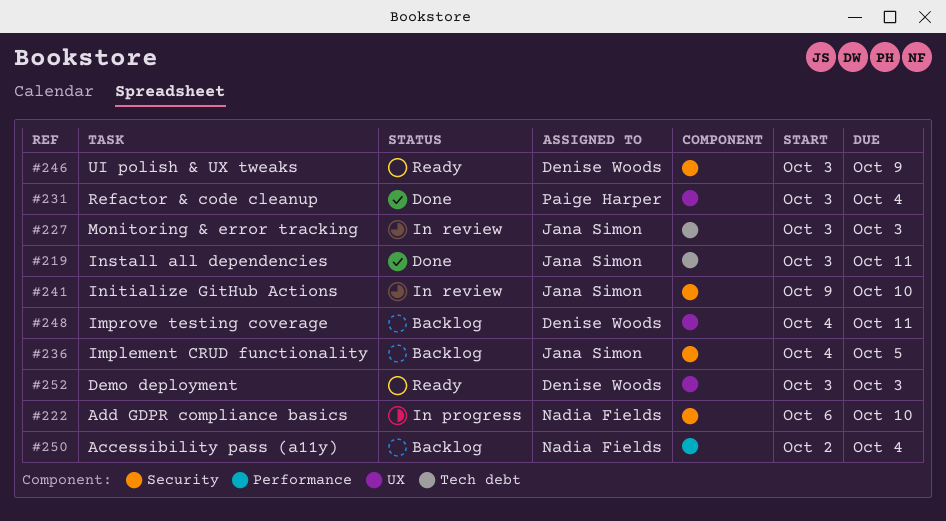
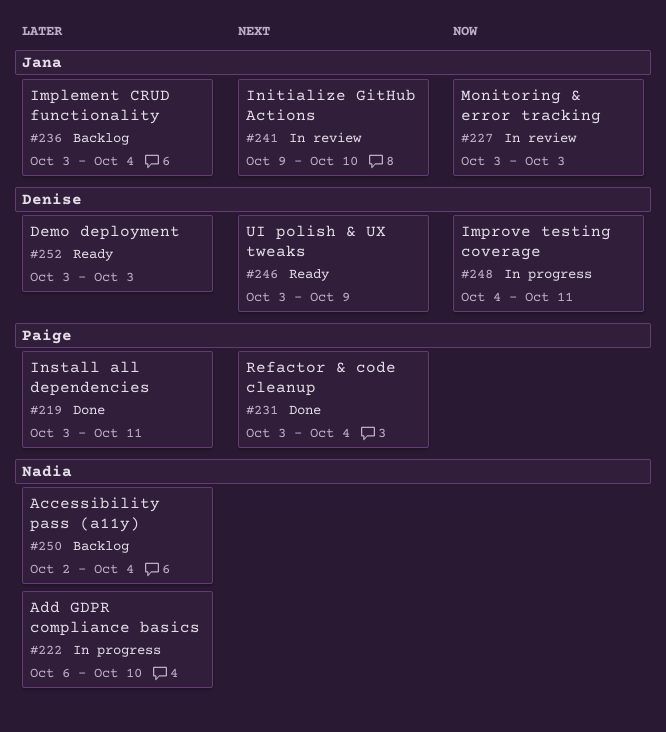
#219, owner: Jana Simon -> Paige Harper
#236, start: Oct 4 -> Oct 3
#236, due: Oct 5 -> Oct 4
#248, status: Backlog -> In progress

